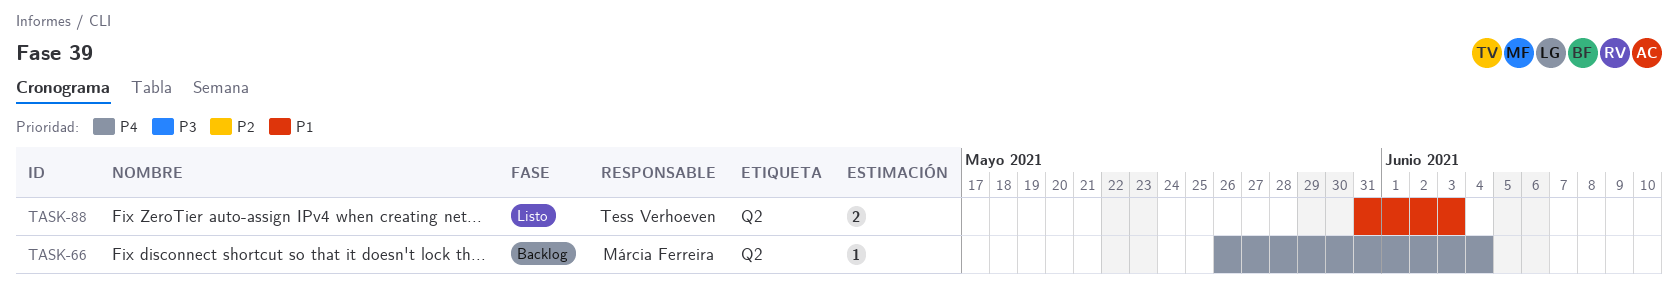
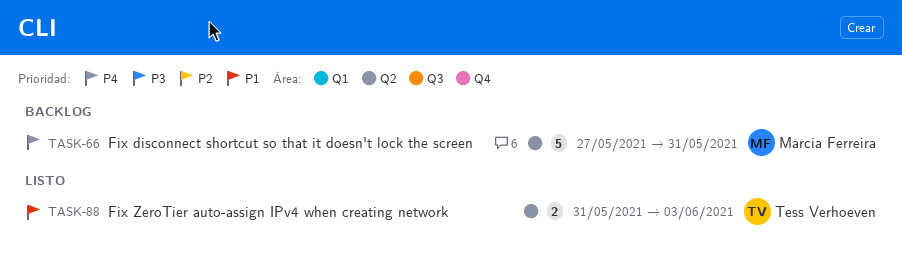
TASK-66, estimate: 1 -> 5
TASK-66, start: May 26 -> May 27
TASK-66, due: Jun 4 -> May 31

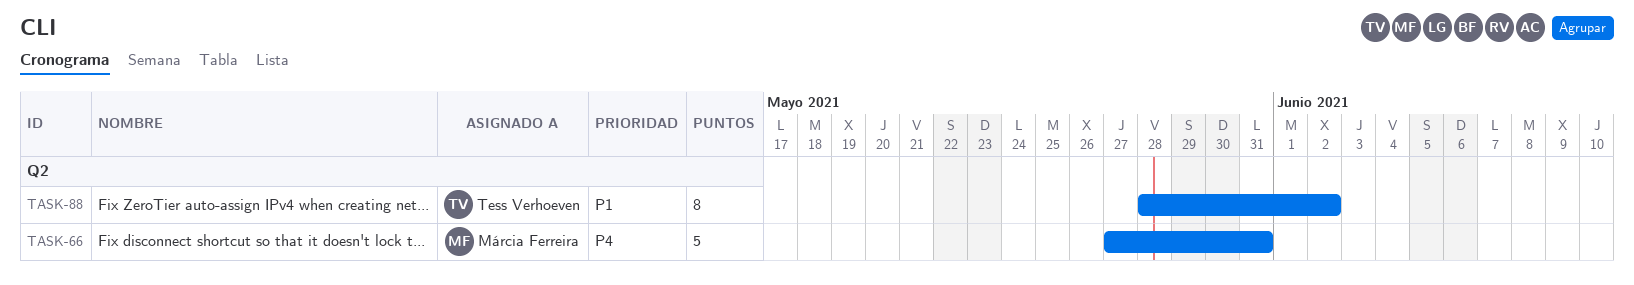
TASK-88, estimate: 2 -> 8
TASK-88, start: May 31 -> May 28
TASK-88, due: Jun 3 -> Jun 2

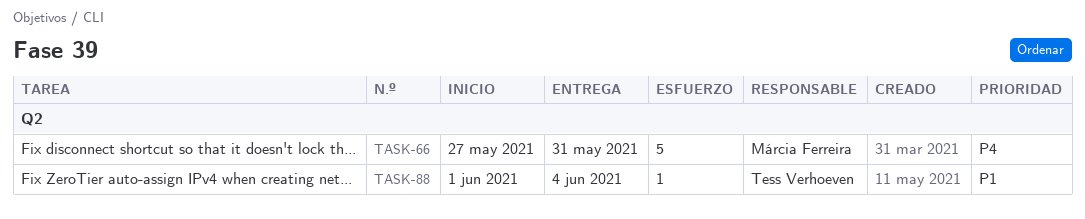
TASK-88, estimate: 8 -> 1
TASK-88, start: May 28 -> Jun 1
TASK-88, due: Jun 2 -> Jun 4

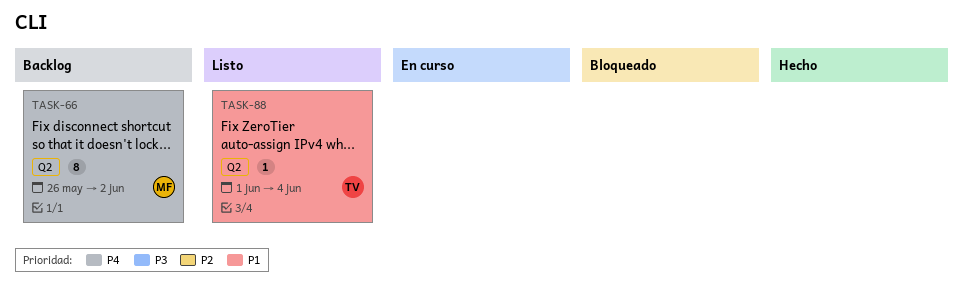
TASK-66, estimate: 5 -> 8
TASK-66, start: May 27 -> May 26
TASK-66, due: May 31 -> Jun 2

